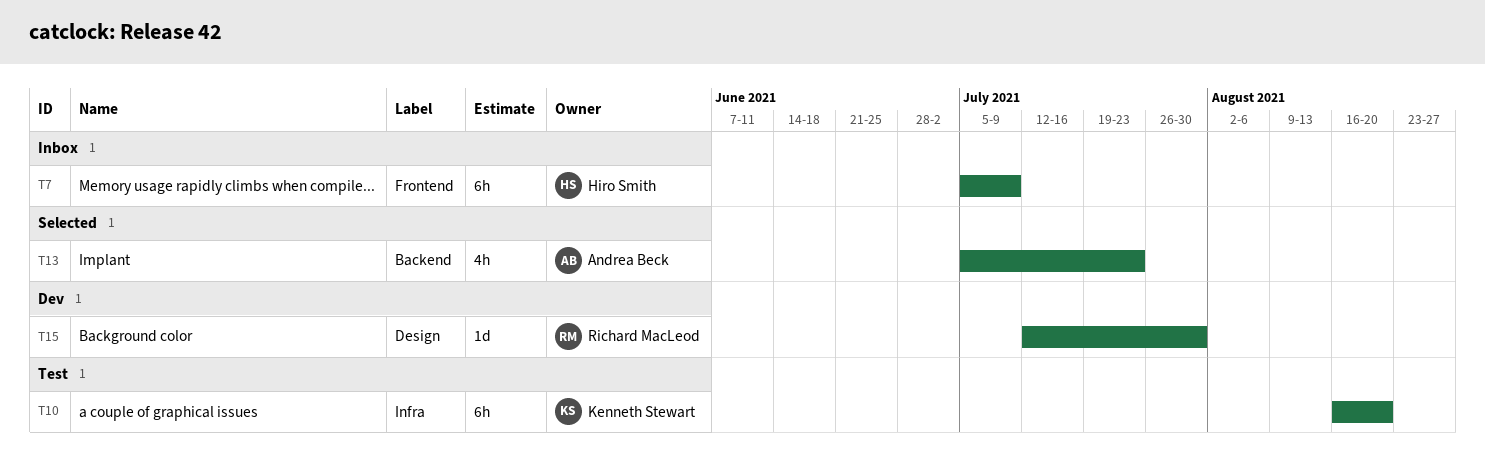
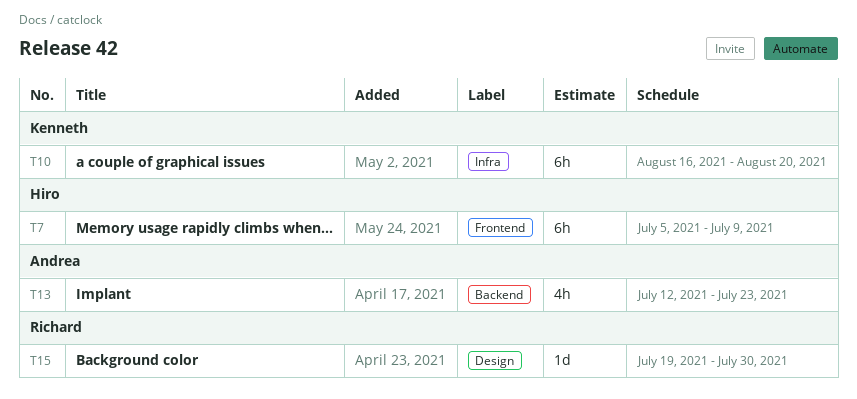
T13, start: Jul 5 -> Jul 12
T15, start: Jul 12 -> Jul 19

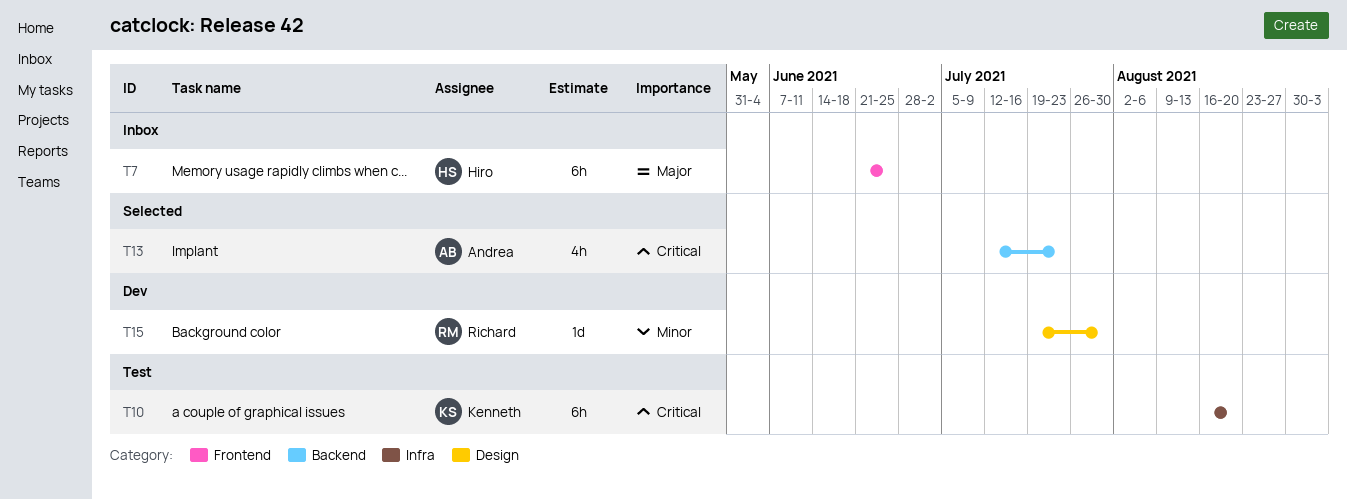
T7, start: Jul 5 -> Jun 21
T7, due: Jul 9 -> Jun 25

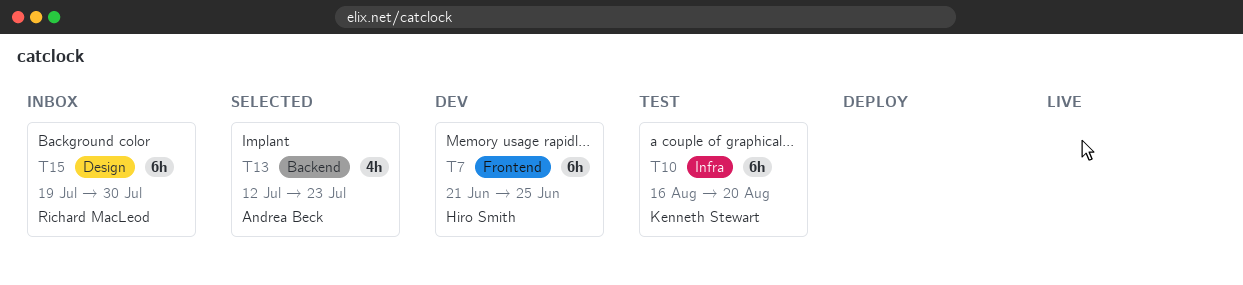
T7, status: Inbox -> Dev
T15, status: Dev -> Inbox
T15, estimate: 1d -> 6h

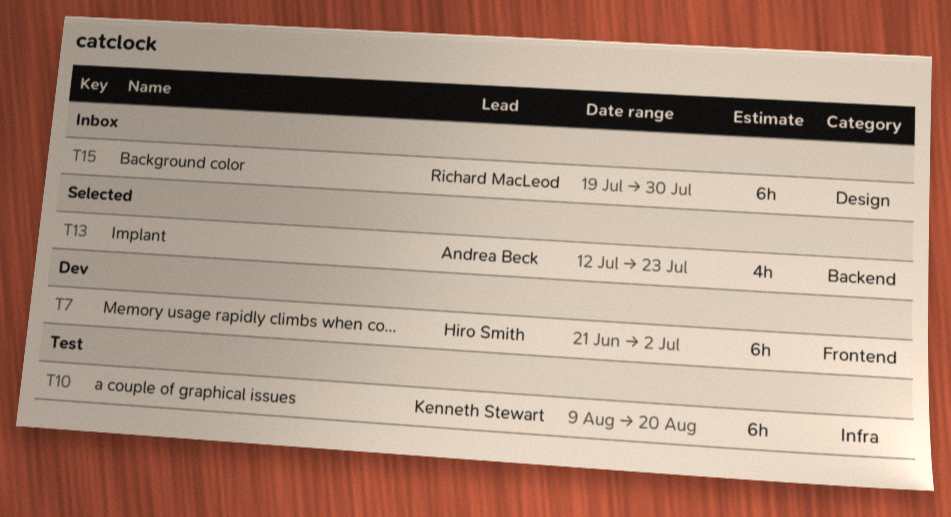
T7, due: Jun 25 -> Jul 2
T10, start: Aug 16 -> Aug 9

